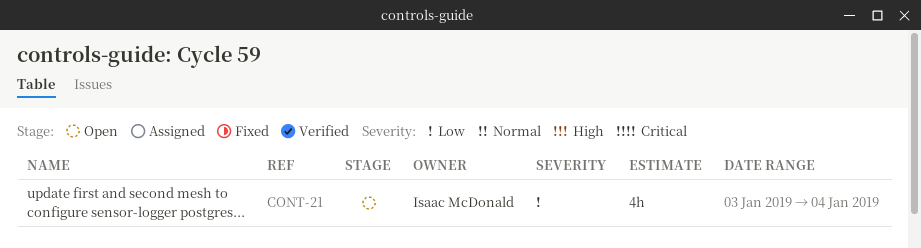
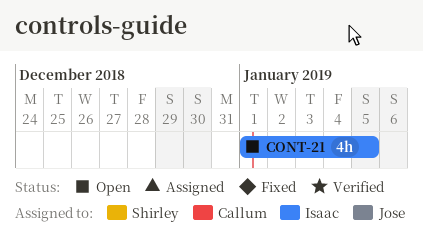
CONT-21, start: Jan 3 -> Jan 1
CONT-21, due: Jan 4 -> Jan 5

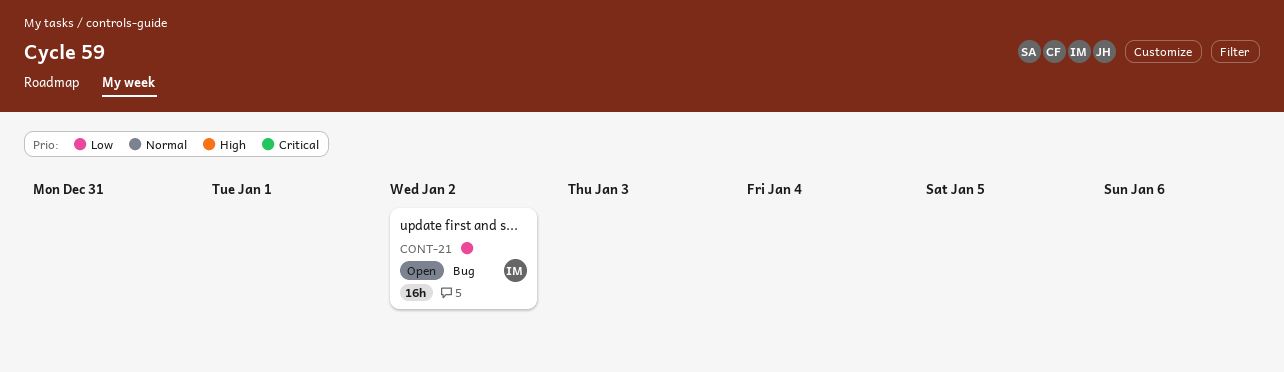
CONT-21, estimate: 4h -> 16h
CONT-21, due: Jan 5 -> Jan 2

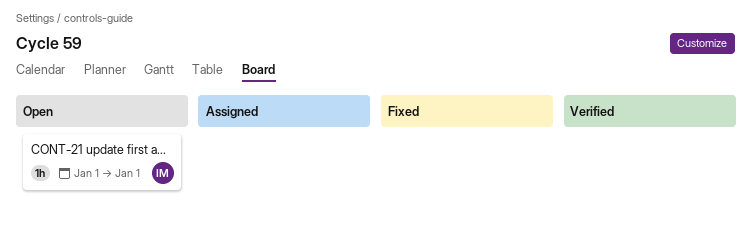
CONT-21, estimate: 16h -> 1h
CONT-21, due: Jan 2 -> Jan 1

